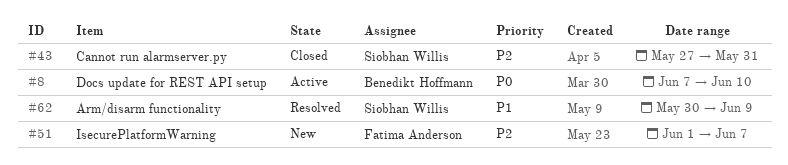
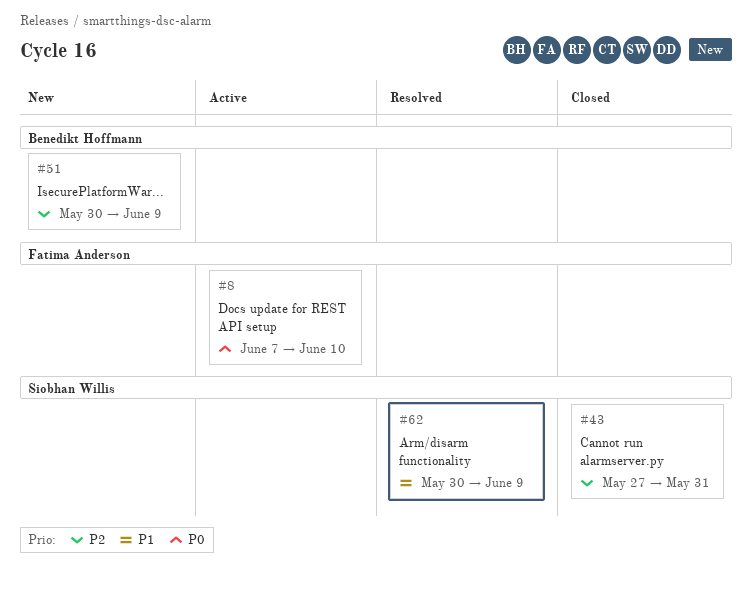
#8, owner: Benedikt Hoffmann -> Fatima Anderson
#51, owner: Fatima Anderson -> Benedikt Hoffmann
#51, start: Jun 1 -> May 30
#51, due: Jun 7 -> Jun 9

